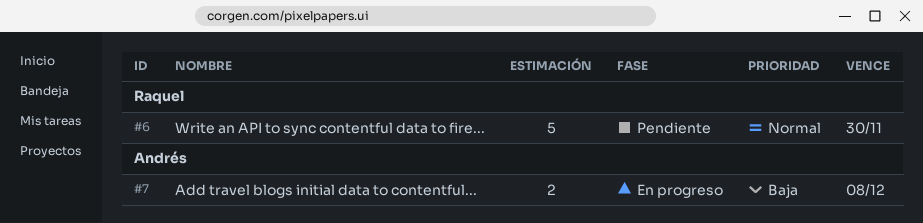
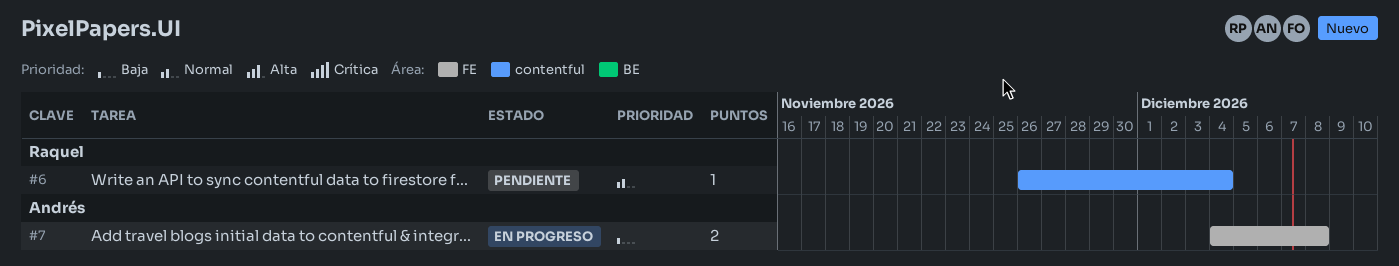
#6, estimate: 5 -> 1
#6, due: Nov 30 -> Dec 4

